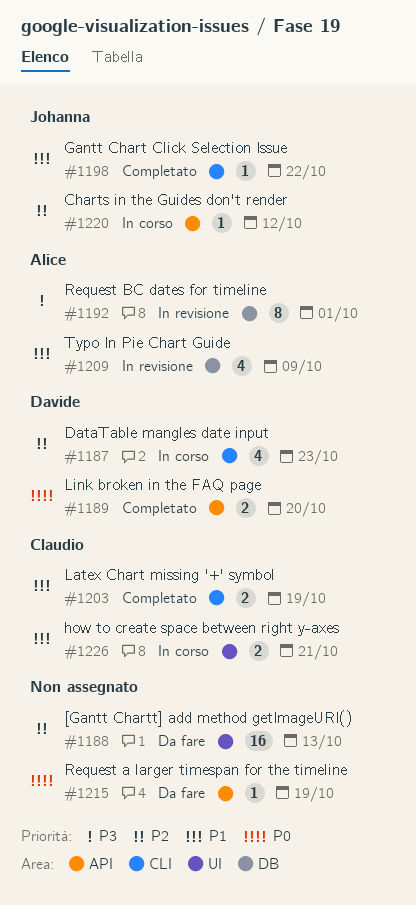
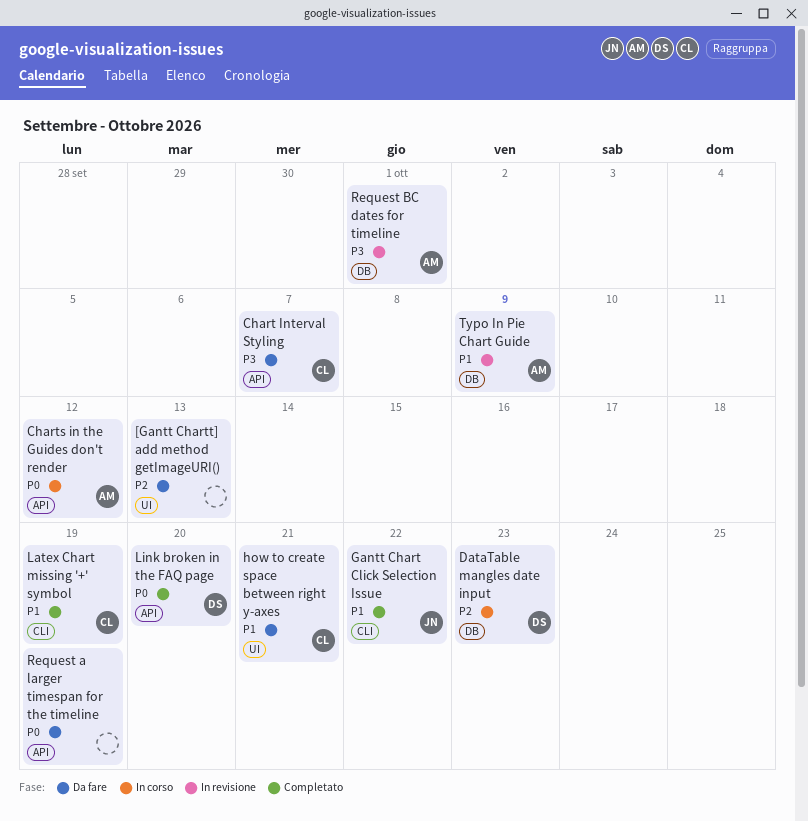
Chart Interval Styling: none -> present
Charts in the Guides don't render, owner: Johanna -> Alice
Charts in the Guides don't render, priority: P2 -> P0
DataTable mangles date input, label: CLI -> DB
how to create space between right y-axes, status: In corso -> Da fare

